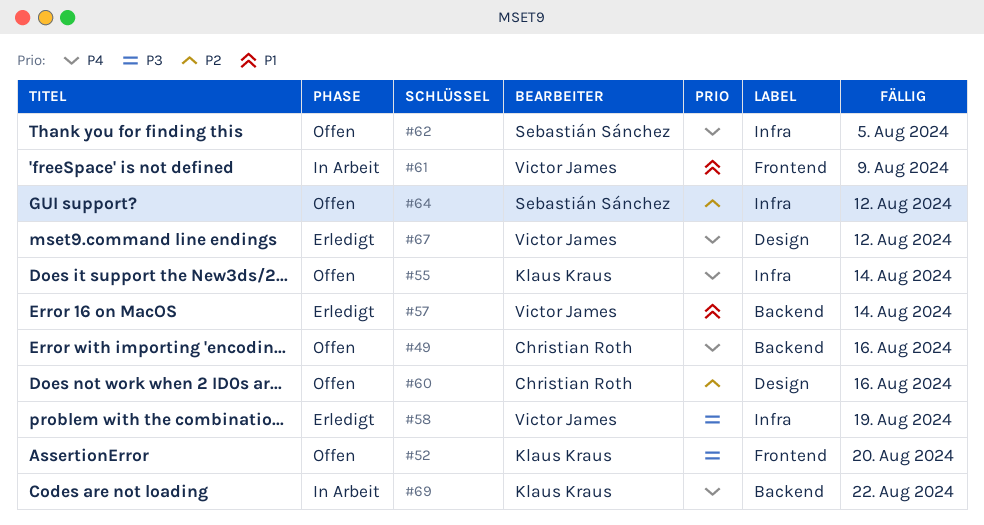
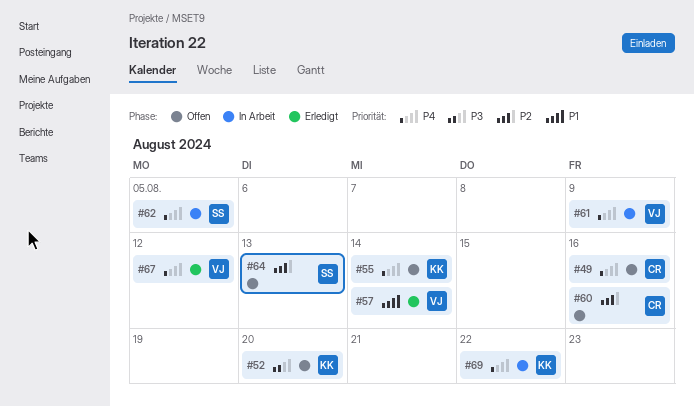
#58: present -> none
#61, priority: P1 -> P4
#62, status: Offen -> In Arbeit
#64, due: Aug 12 -> Aug 13

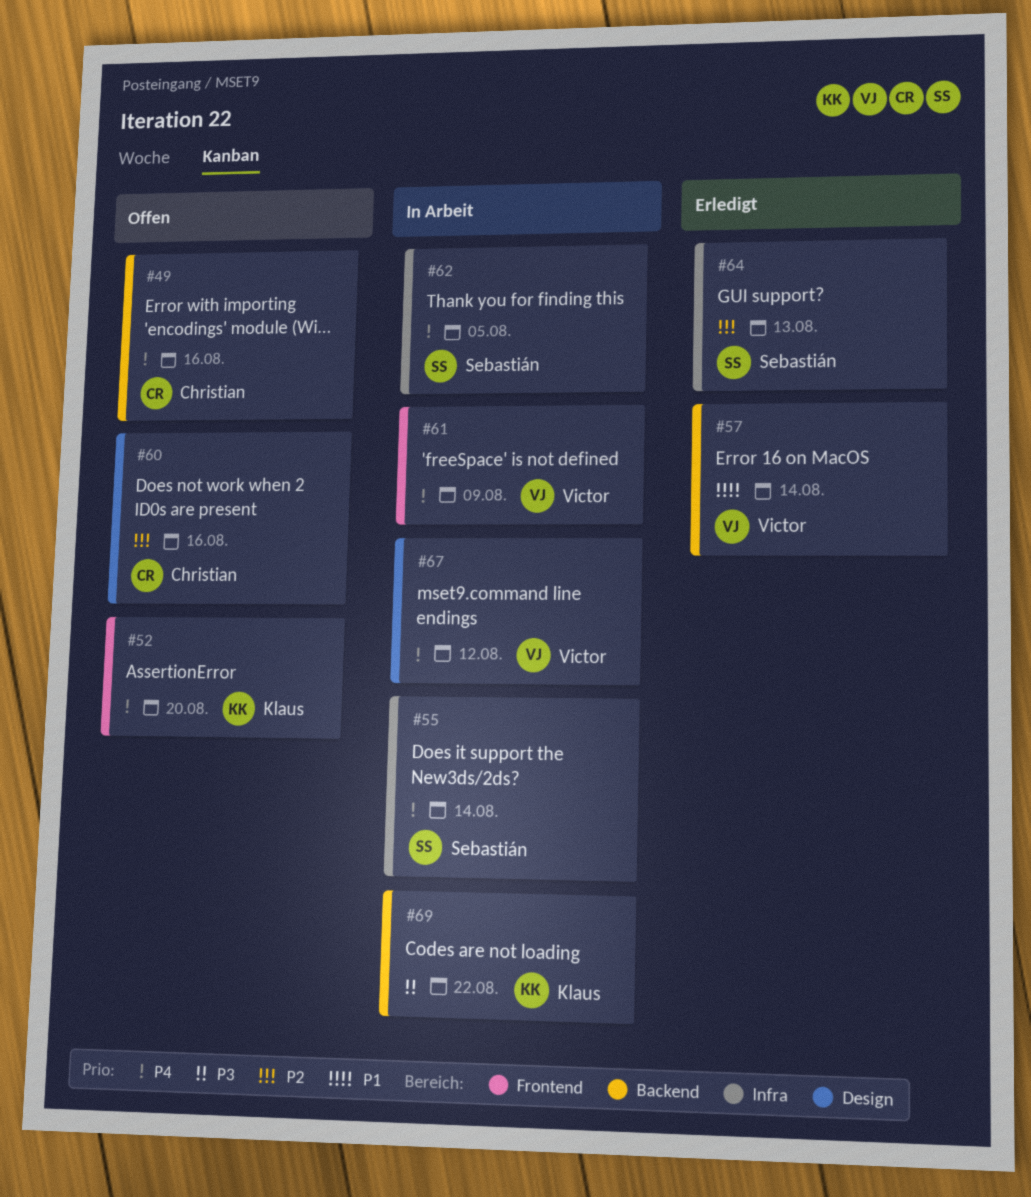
#52, priority: P3 -> P4
#55, status: Offen -> In Arbeit
#55, owner: Klaus -> Sebastián
#64, status: Offen -> Erledigt
#67, status: Erledigt -> In Arbeit
#69, priority: P4 -> P3

